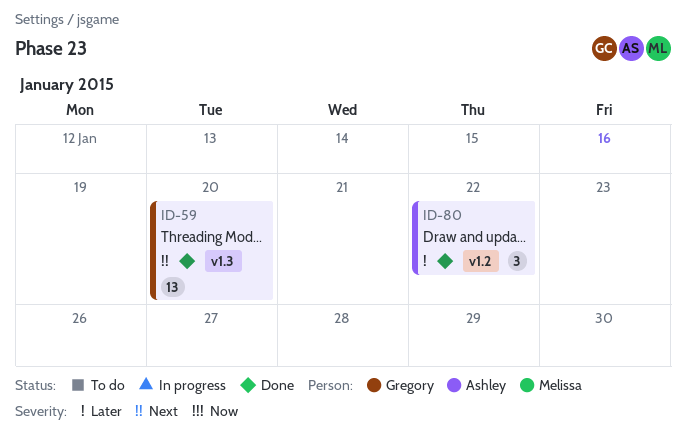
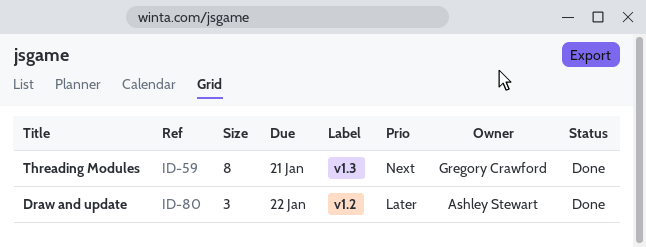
ID-59, estimate: 13 -> 8
ID-59, due: Jan 20 -> Jan 21

